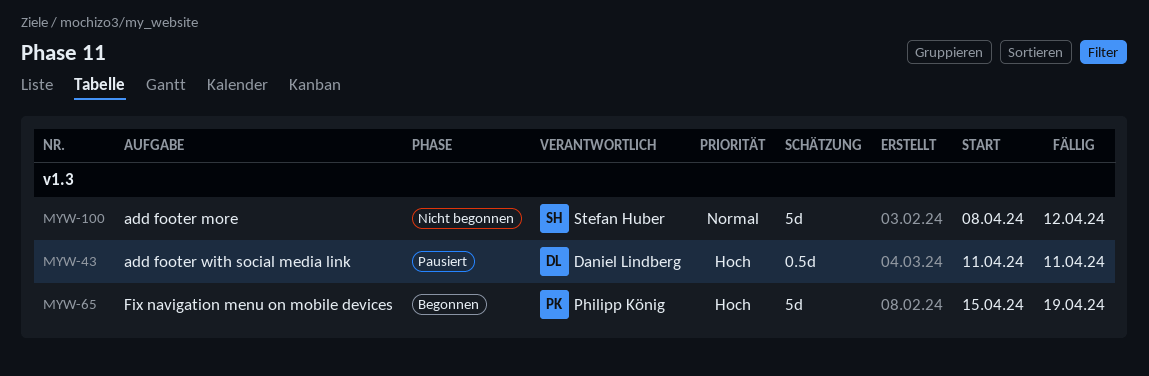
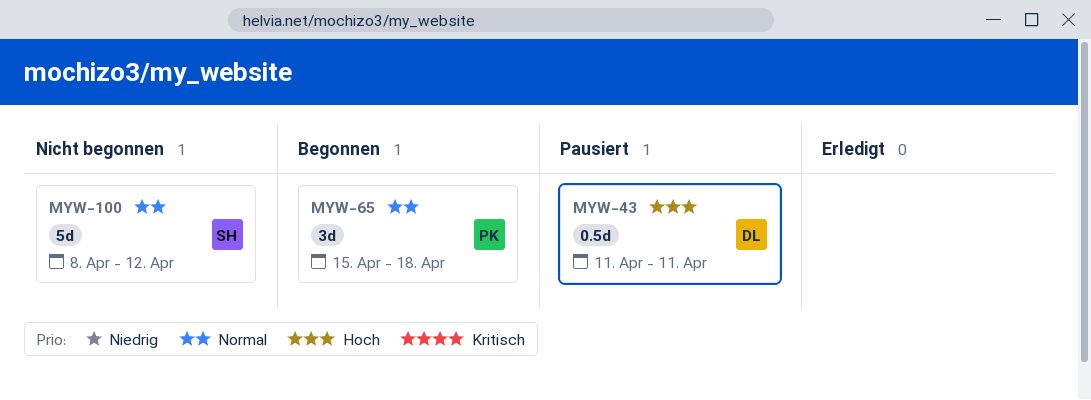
MYW-65, priority: Hoch -> Normal
MYW-65, estimate: 5d -> 3d
MYW-65, due: Apr 19 -> Apr 18

